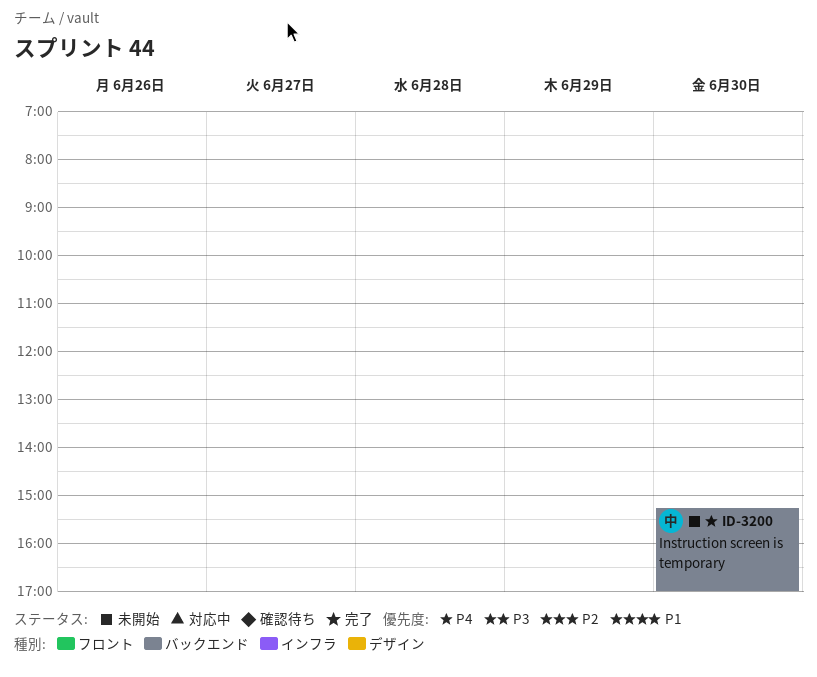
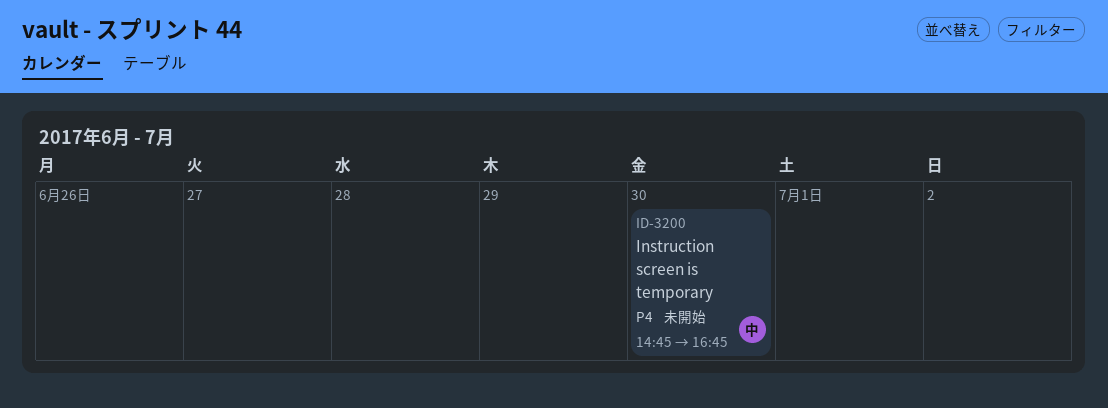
ID-3200, begins: 15:15 -> 14:45
ID-3200, ends: 17:00 -> 16:45

